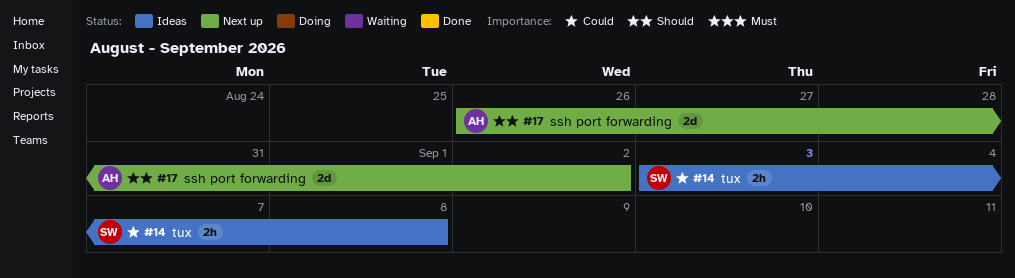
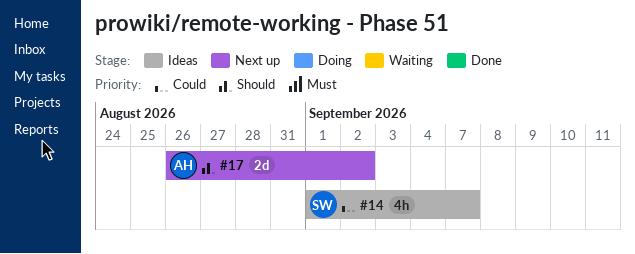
#14, estimate: 2h -> 4h
#14, start: Sep 3 -> Sep 1
#14, due: Sep 8 -> Sep 7

